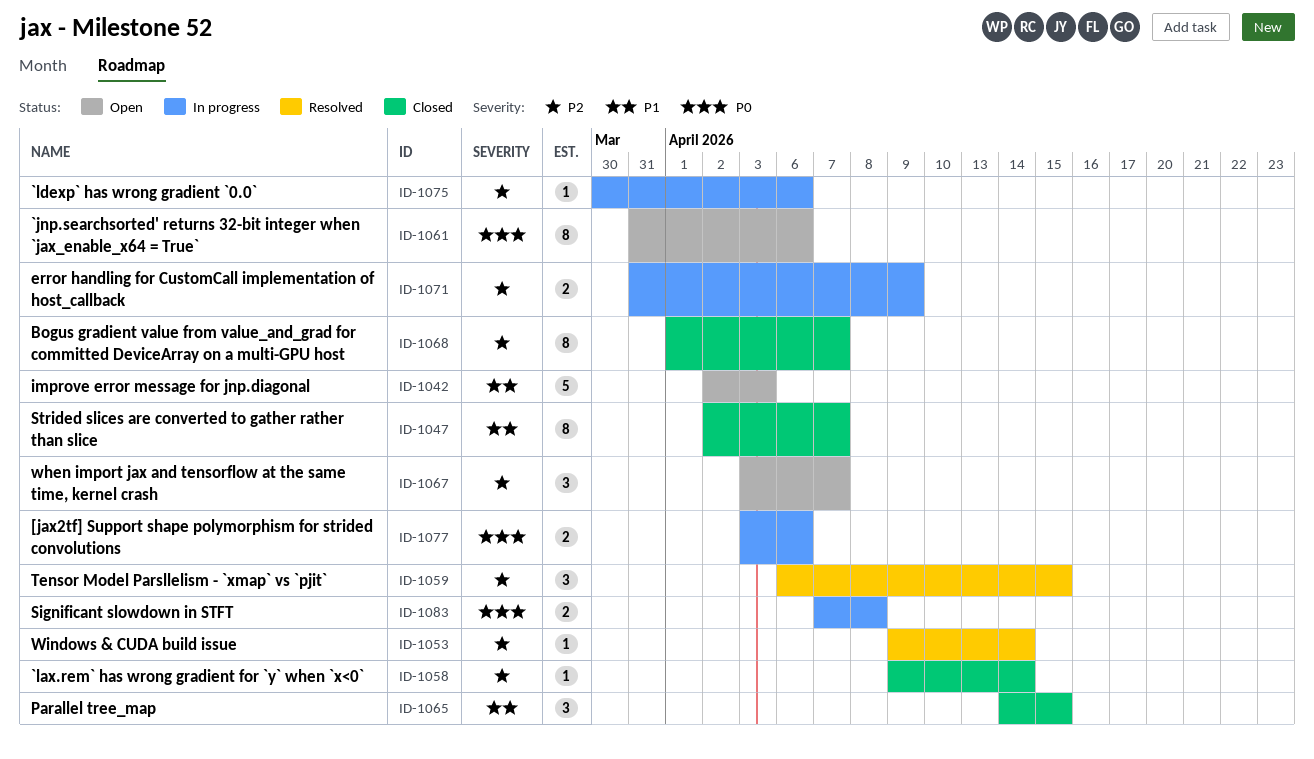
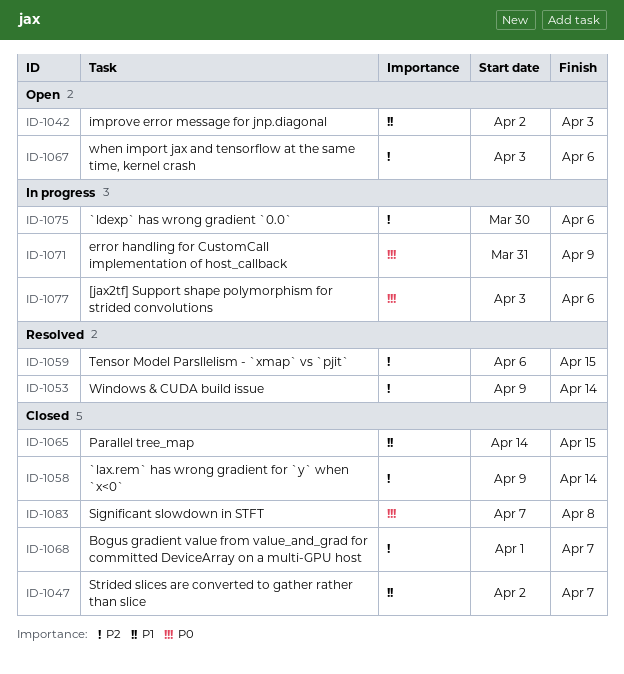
ID-1061: present -> none
ID-1067, due: Apr 7 -> Apr 6
ID-1071, priority: P2 -> P0
ID-1083, status: In progress -> Closed

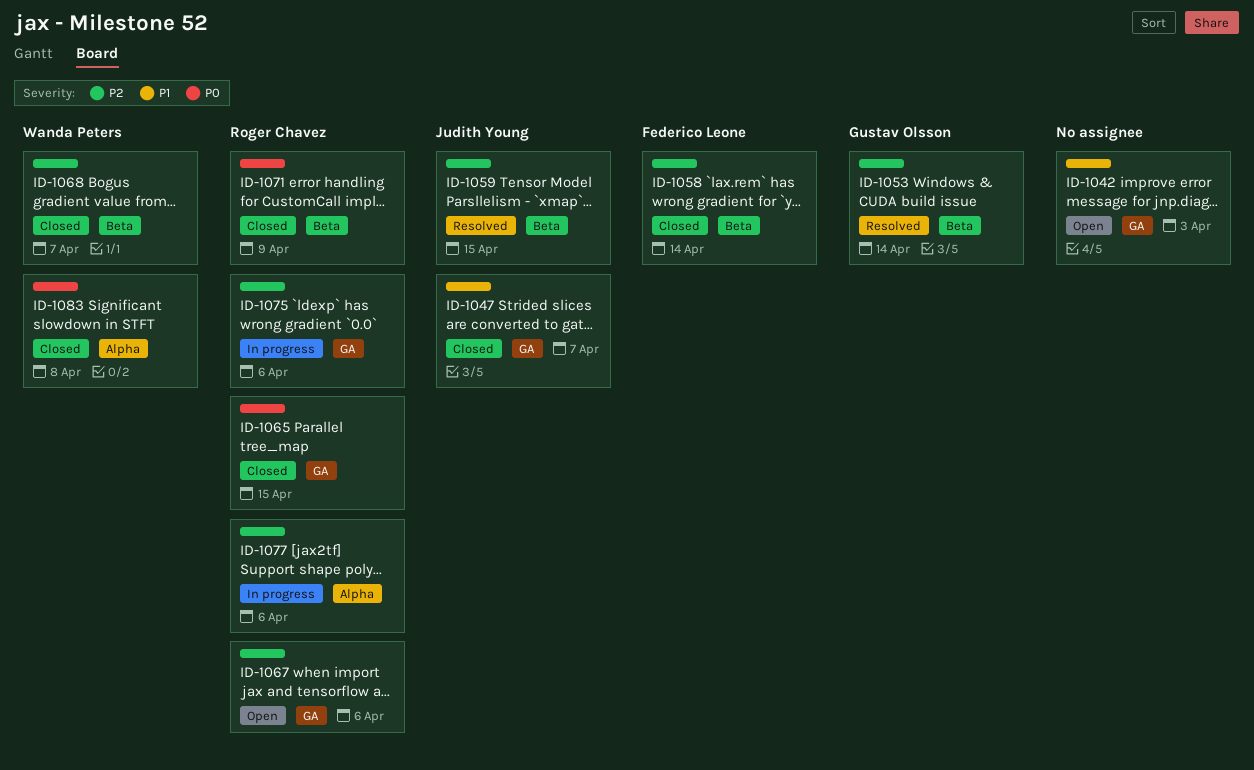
ID-1065, priority: P1 -> P0
ID-1071, status: In progress -> Closed
ID-1077, priority: P0 -> P2

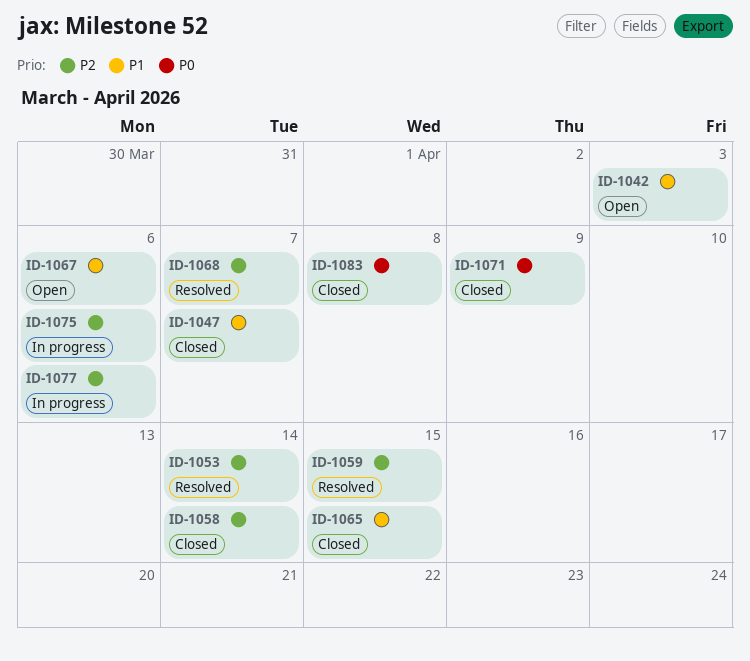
ID-1065, priority: P0 -> P1
ID-1067, priority: P2 -> P1
ID-1068, status: Closed -> Resolved

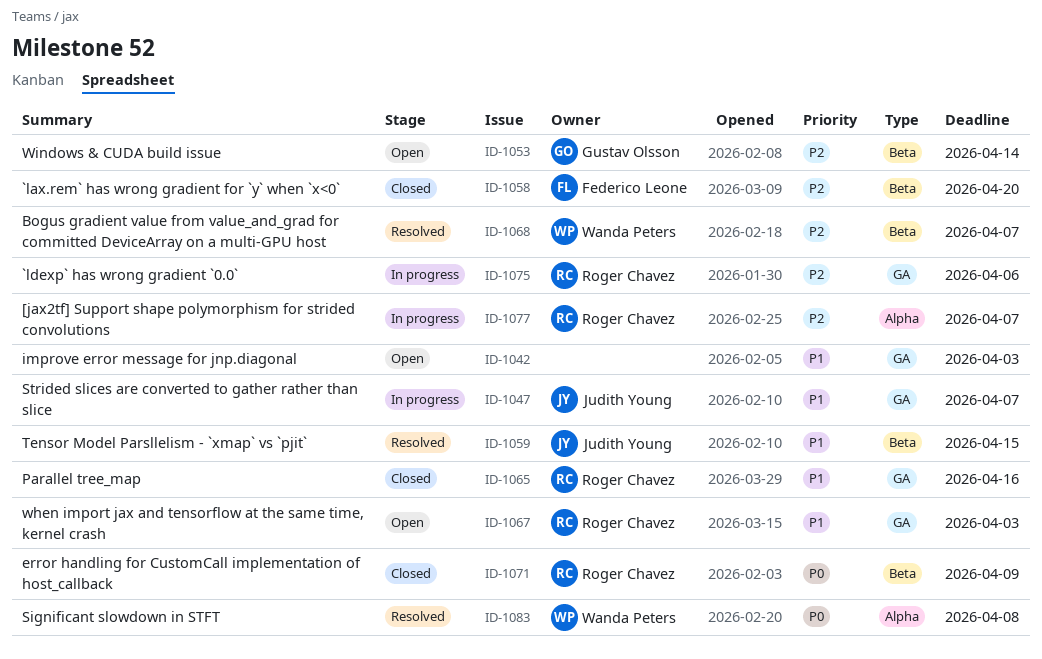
ID-1047, status: Closed -> In progress
ID-1053, status: Resolved -> Open
ID-1058, due: Apr 14 -> Apr 20
ID-1059, priority: P2 -> P1
ID-1065, due: Apr 15 -> Apr 16
ID-1067, due: Apr 6 -> Apr 3
ID-1077, due: Apr 6 -> Apr 7
ID-1083, status: Closed -> Resolved

